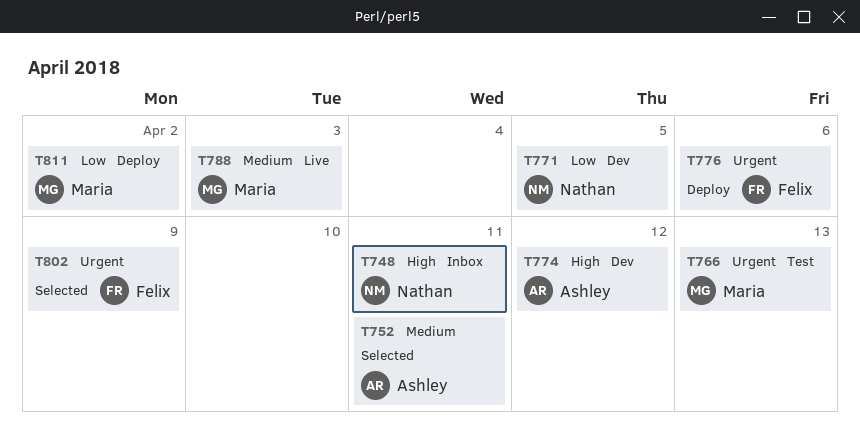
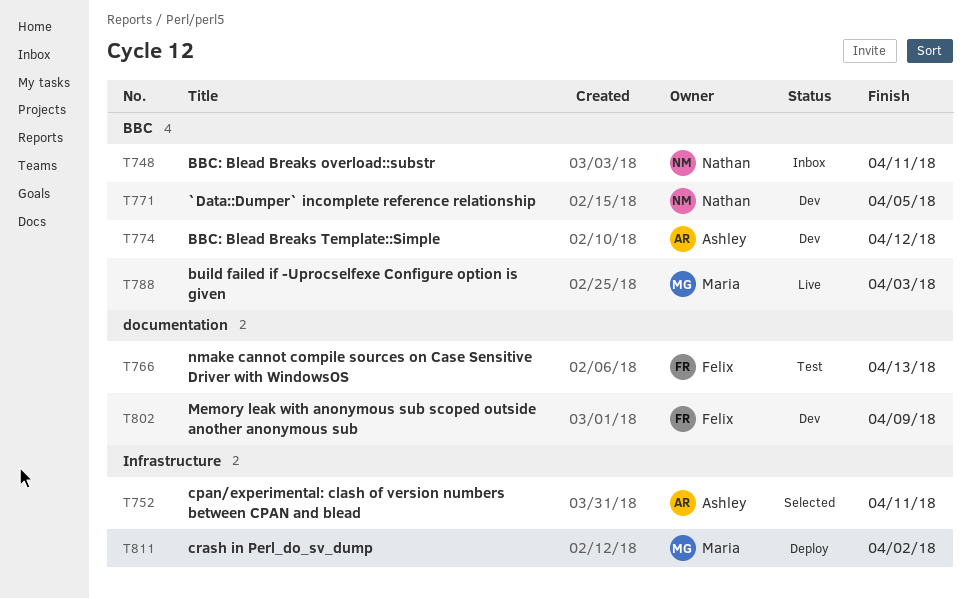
T766, owner: Maria -> Felix
T776: present -> none
T802, status: Selected -> Dev

